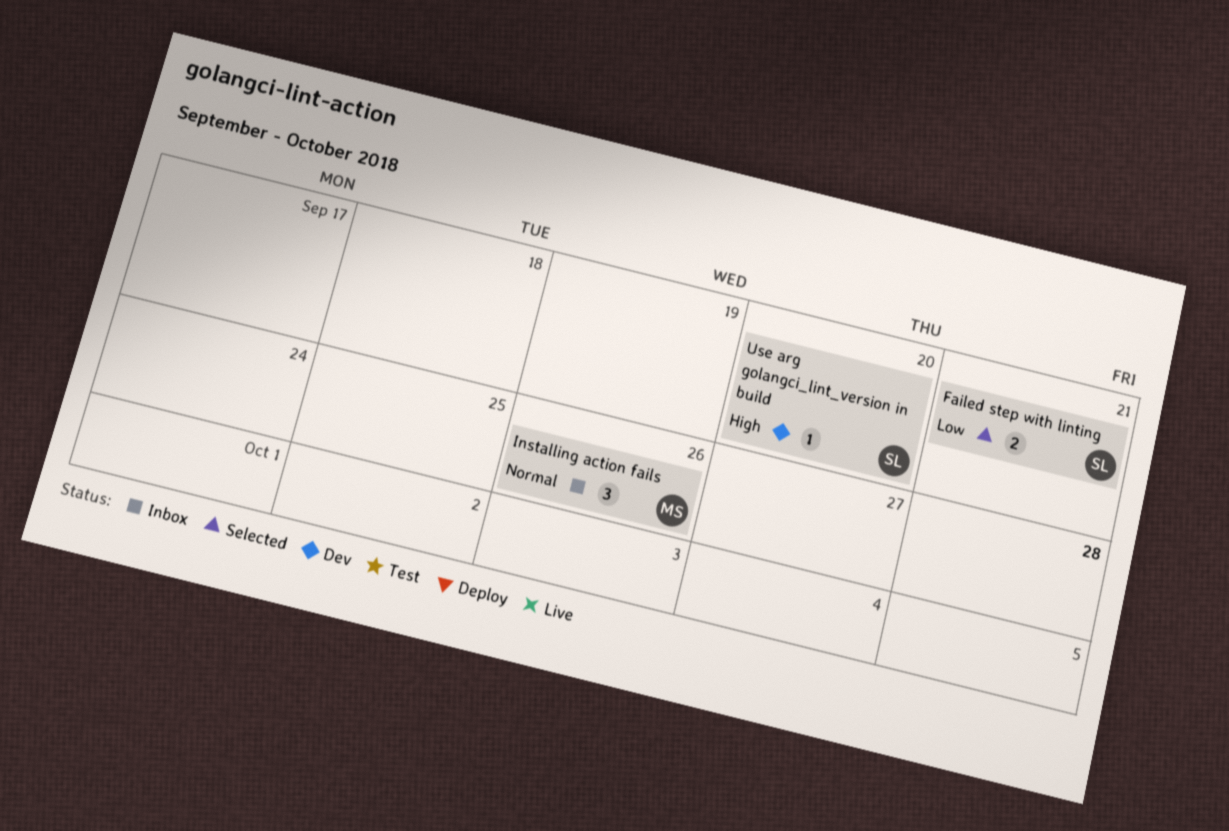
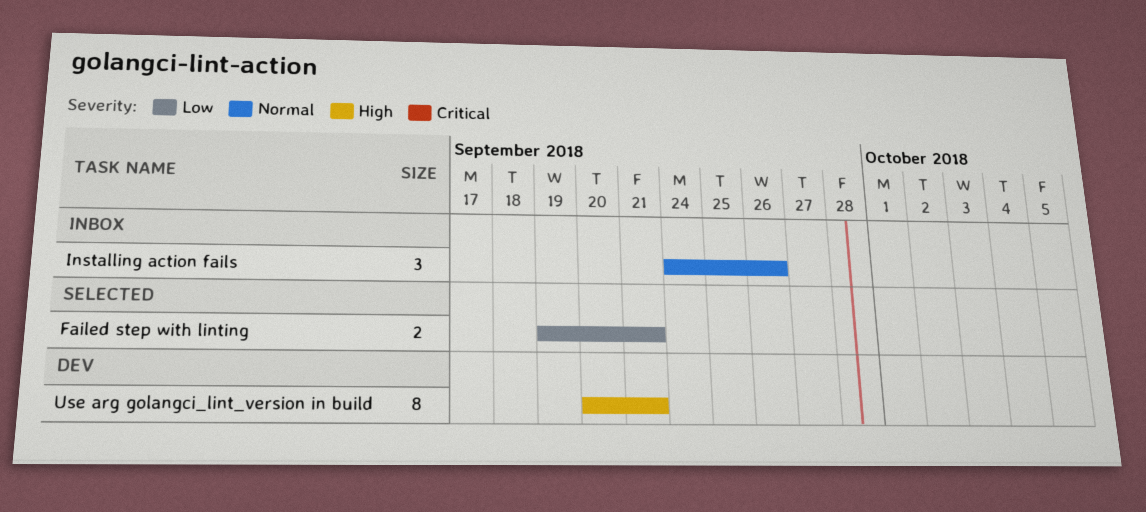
Use arg golangci_lint_version in build, estimate: 1 -> 8
Use arg golangci_lint_version in build, due: Sep 20 -> Sep 21

